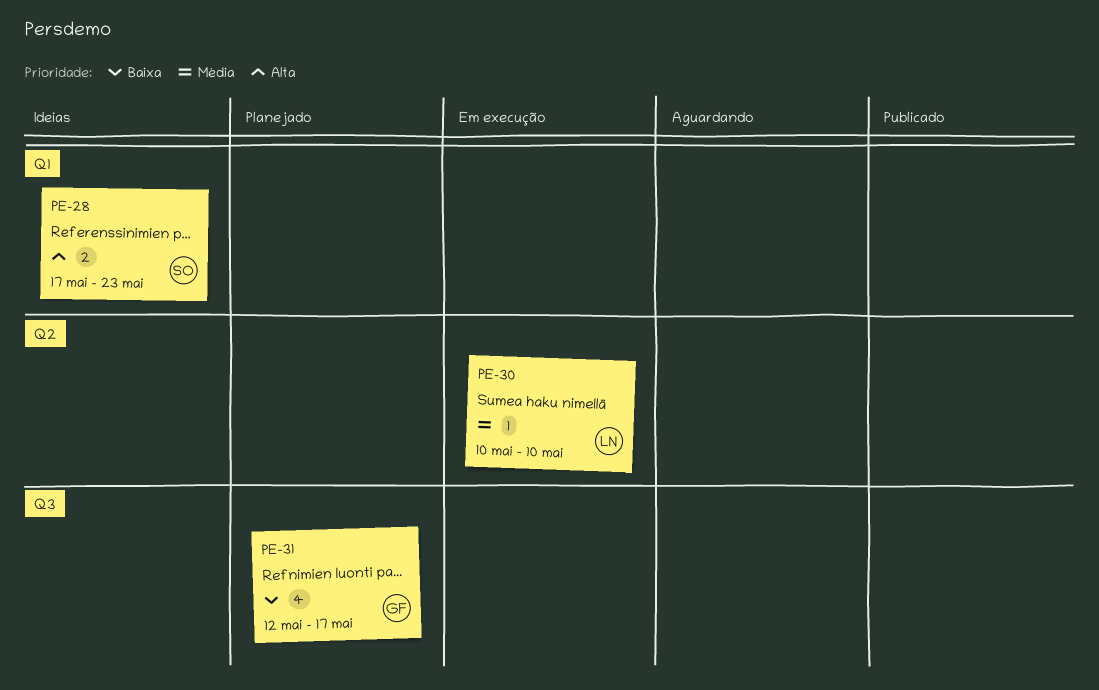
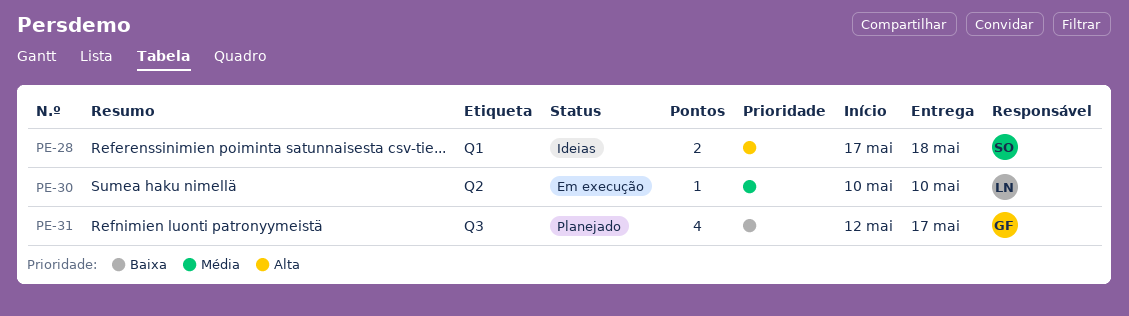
PE-28, due: May 23 -> May 18

